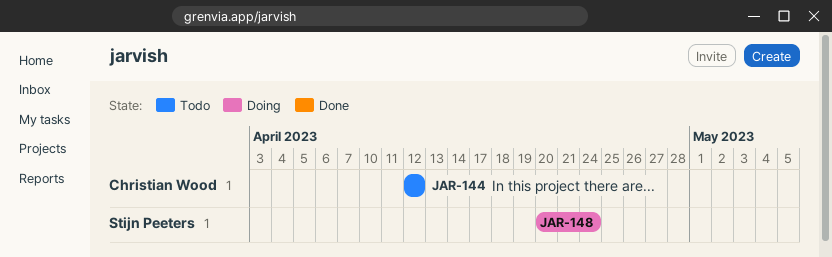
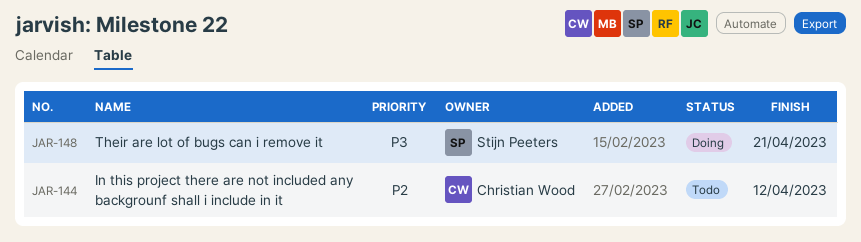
JAR-148, due: Apr 24 -> Apr 21

